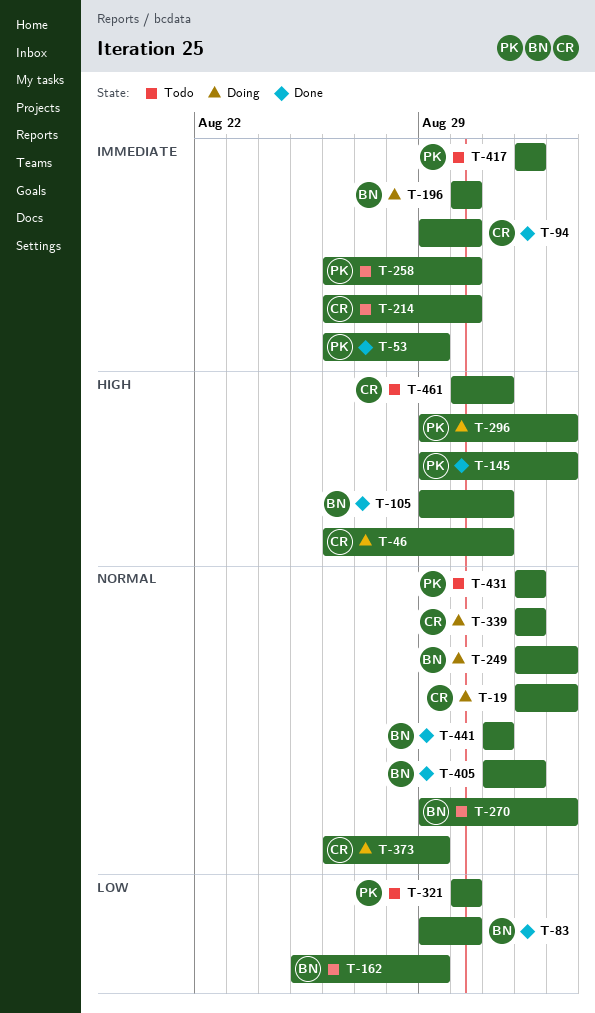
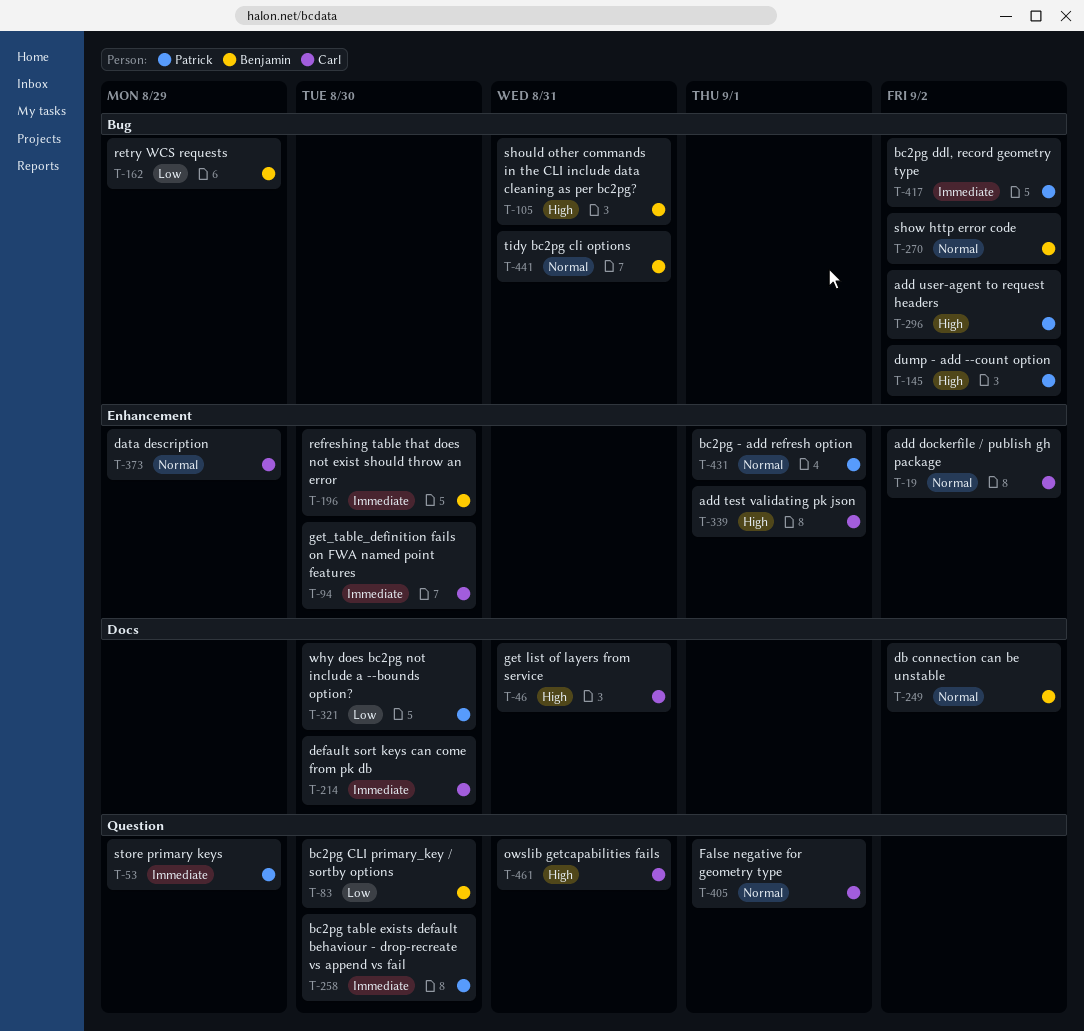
T-339, priority: Normal -> High
T-405, owner: Benjamin -> Carl
T-417, due: Sep 1 -> Sep 2

